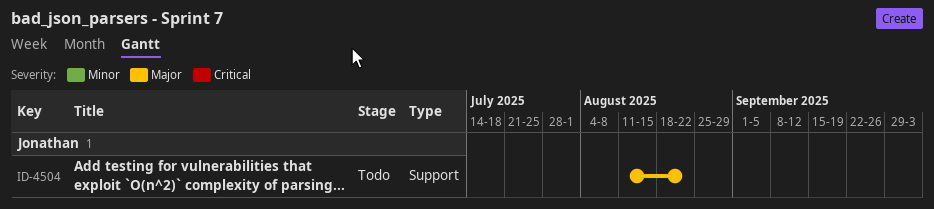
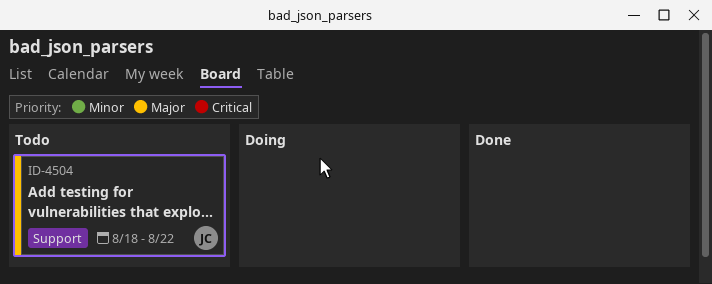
ID-4504, start: Aug 11 -> Aug 18

